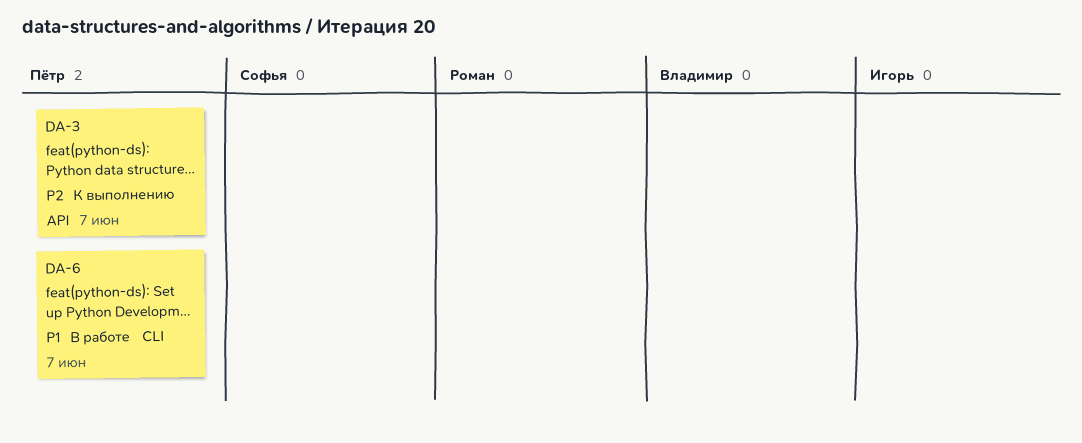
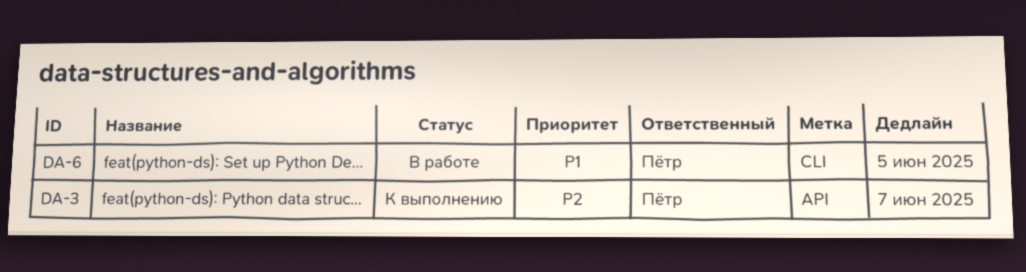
DA-6, due: Jun 7 -> Jun 5

